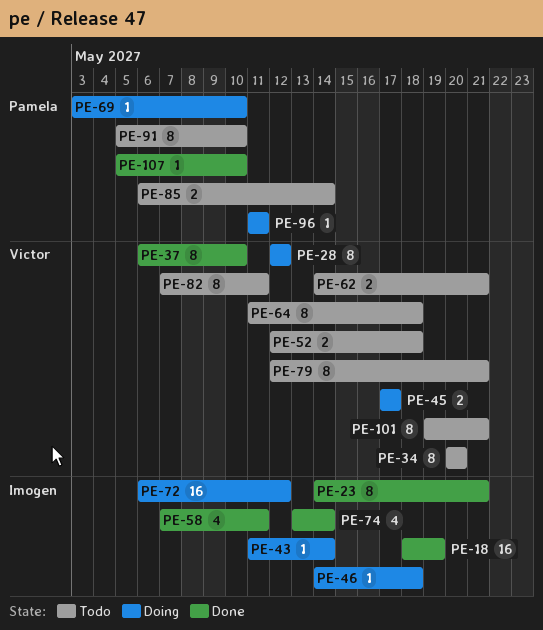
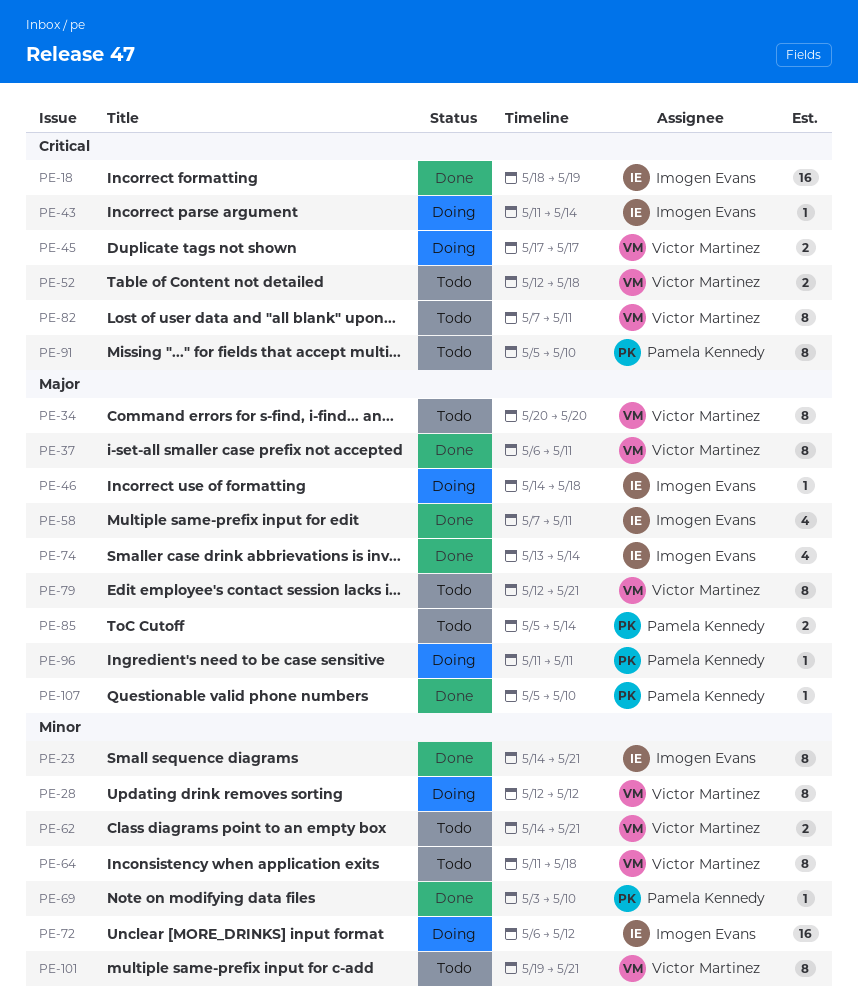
PE-37, due: May 10 -> May 11
PE-69, status: Doing -> Done
PE-85, start: May 6 -> May 5

